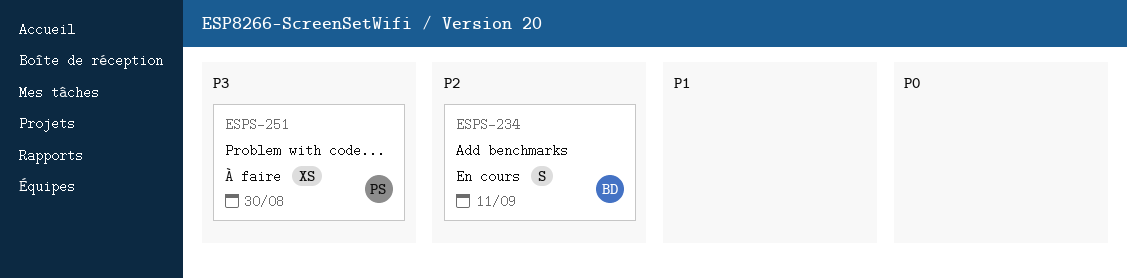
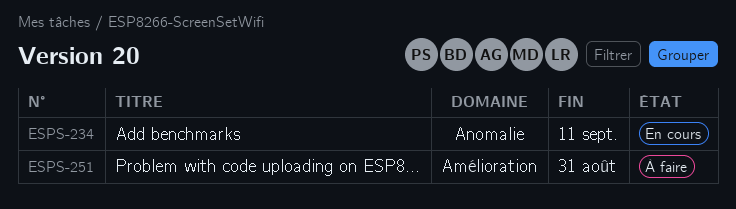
ESPS-251, due: Aug 30 -> Aug 31

